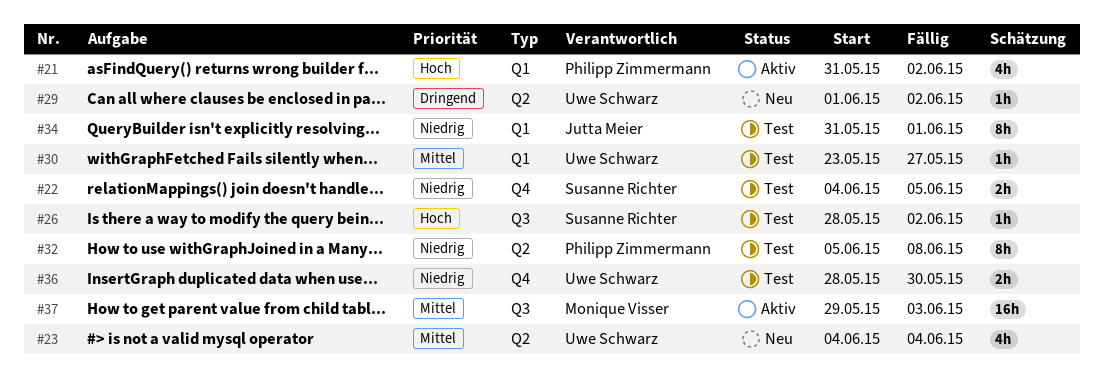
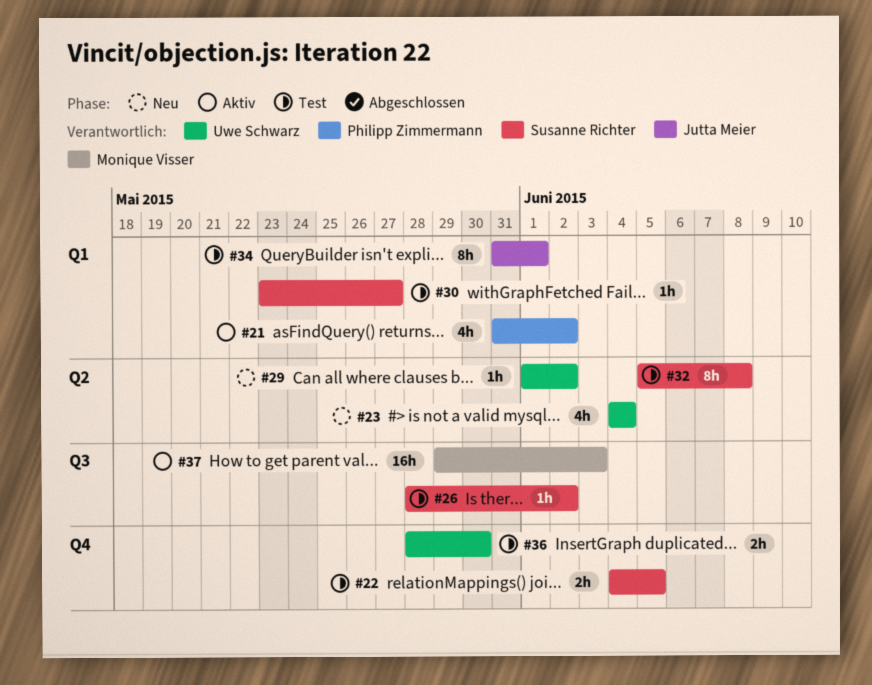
#30, owner: Uwe Schwarz -> Susanne Richter
#32, owner: Philipp Zimmermann -> Susanne Richter

